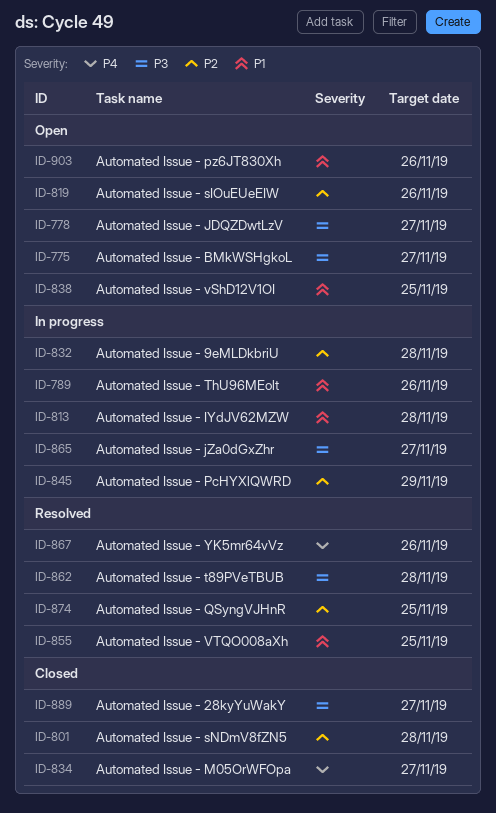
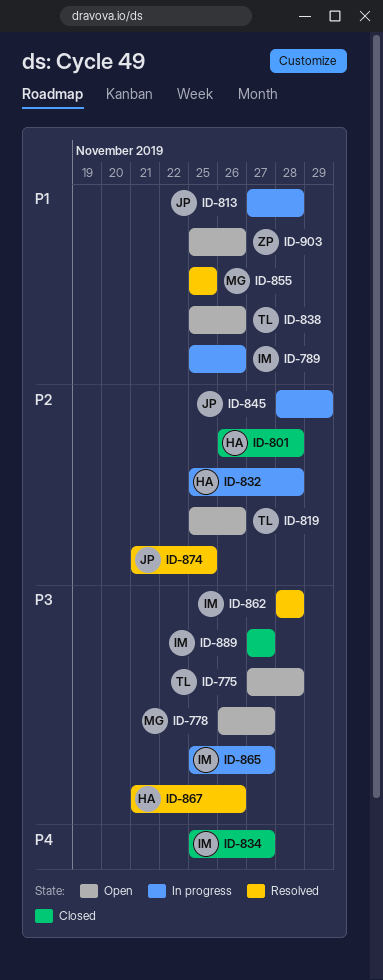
ID-775, due: Nov 27 -> Nov 28
ID-838, due: Nov 25 -> Nov 26
ID-867, priority: P4 -> P3

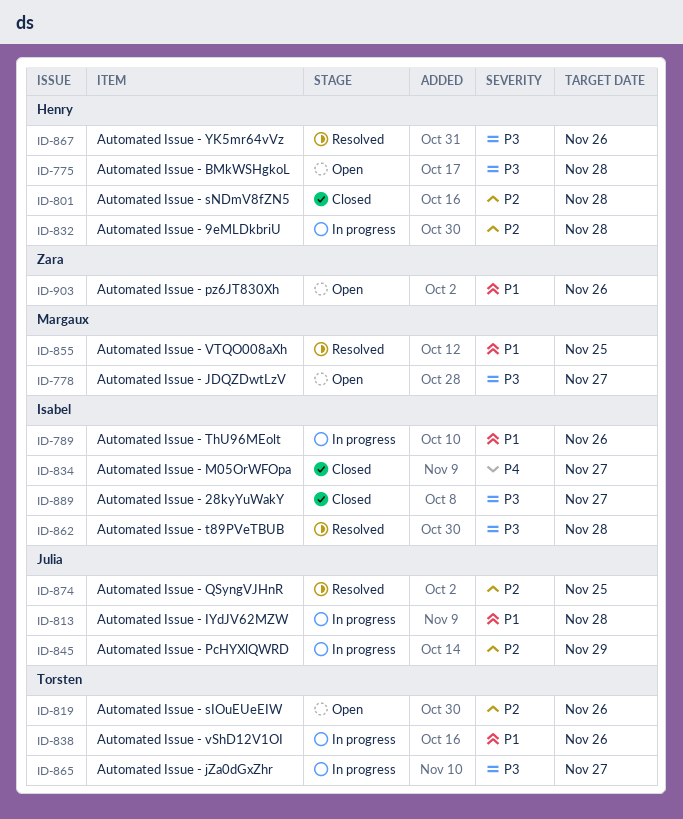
ID-775, owner: Torsten -> Henry
ID-838, status: Open -> In progress
ID-865, owner: Isabel -> Torsten

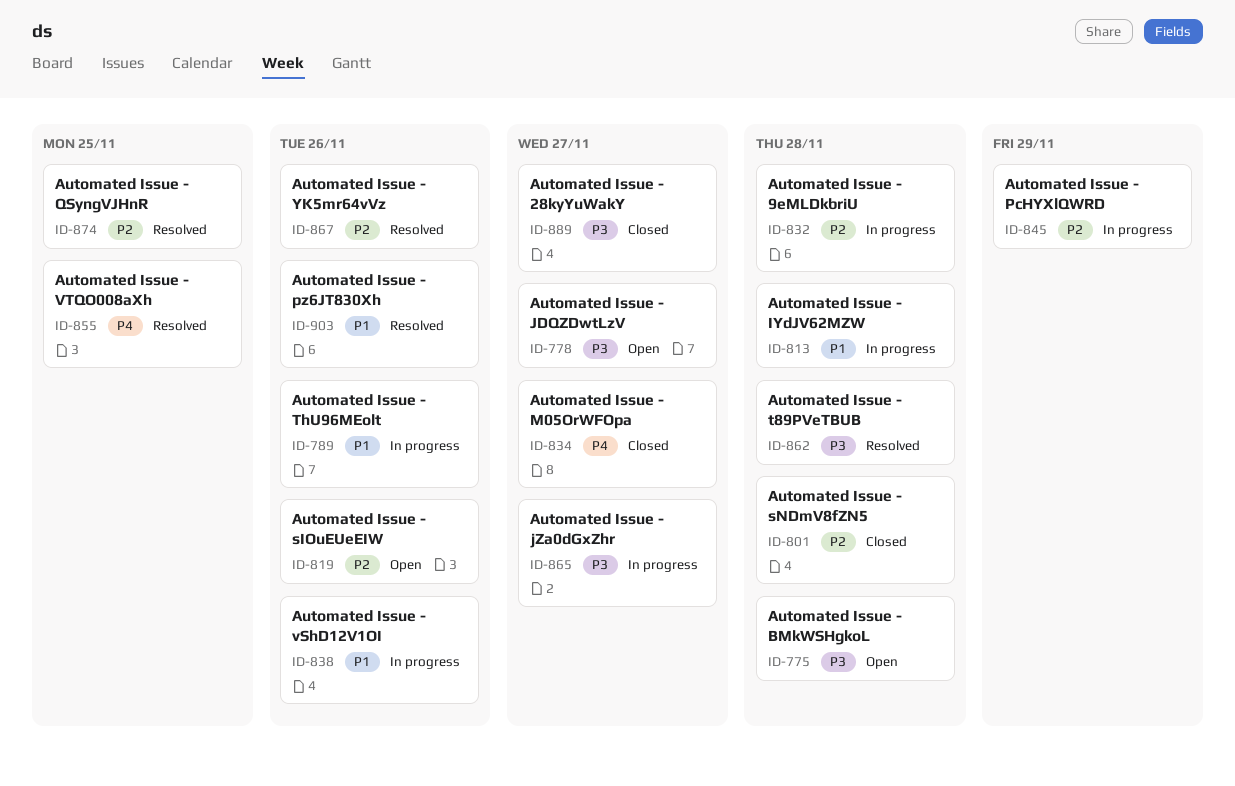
ID-855, priority: P1 -> P4
ID-867, priority: P3 -> P2
ID-903, status: Open -> Resolved

